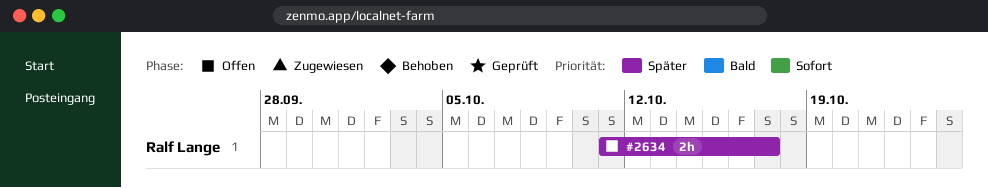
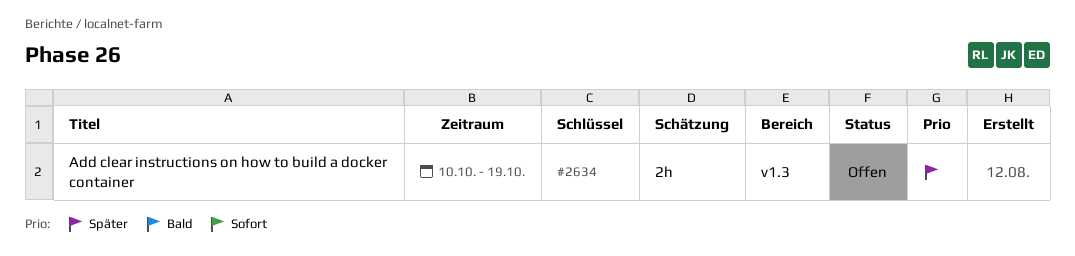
#2634, start: Oct 11 -> Oct 10
#2634, due: Oct 17 -> Oct 19

